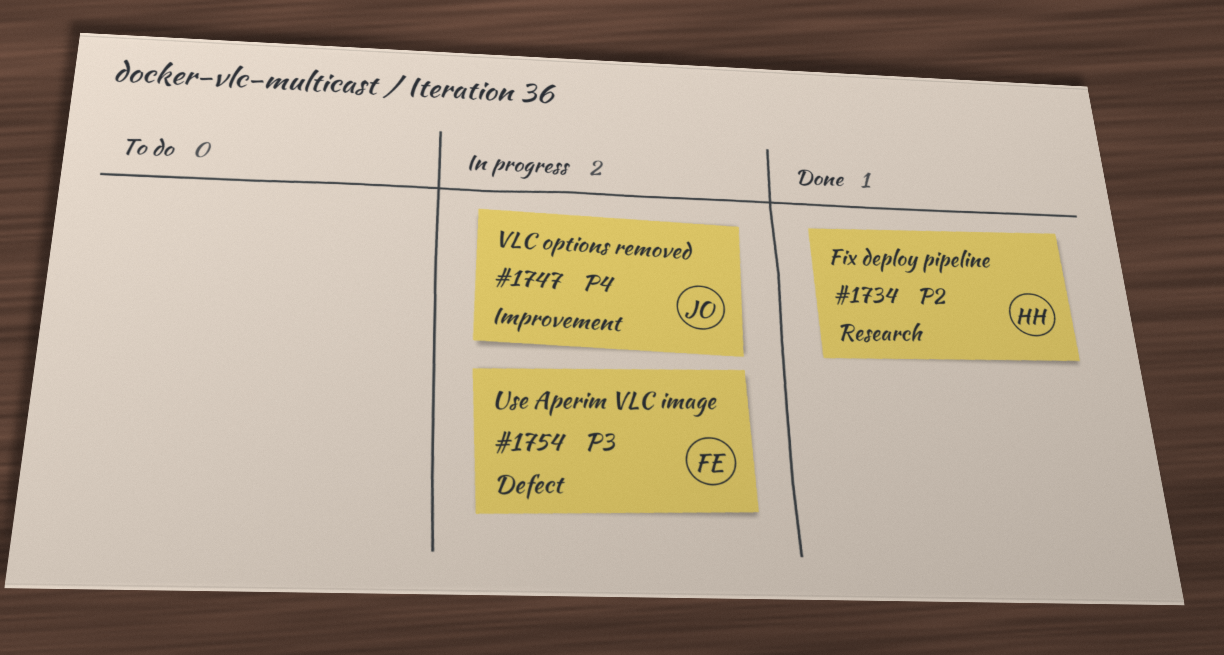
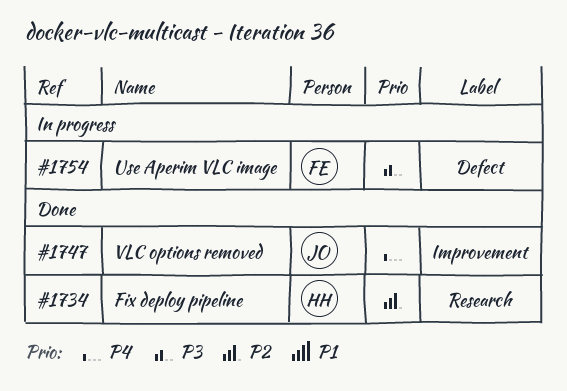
#1747, status: In progress -> Done

